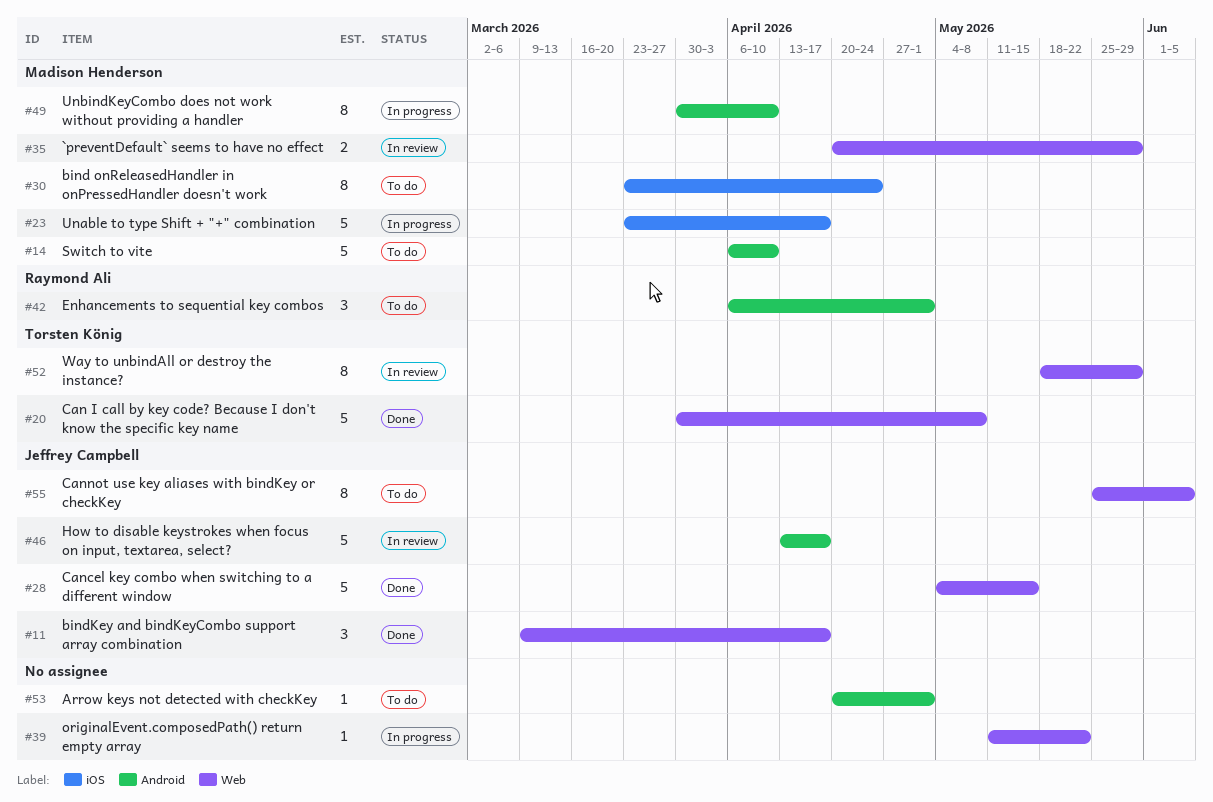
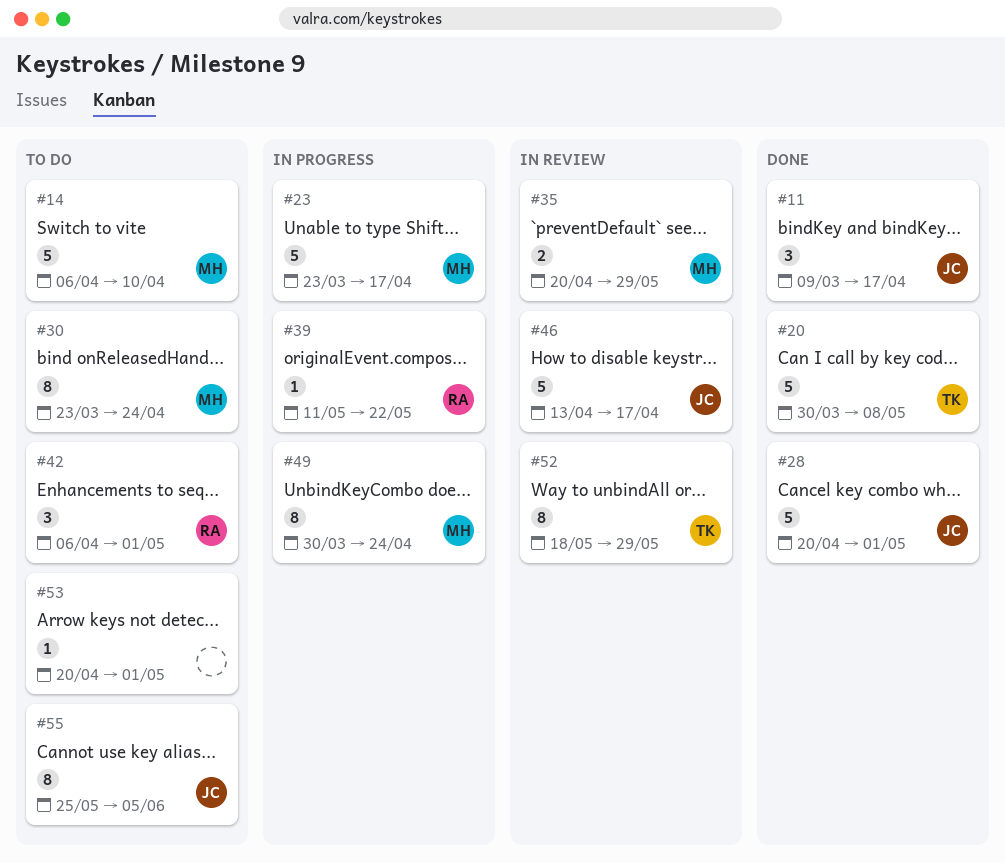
#28, start: May 4 -> Apr 20
#28, due: May 15 -> May 1
#39, owner: none -> Raymond Ali
#49, due: Apr 10 -> Apr 24

